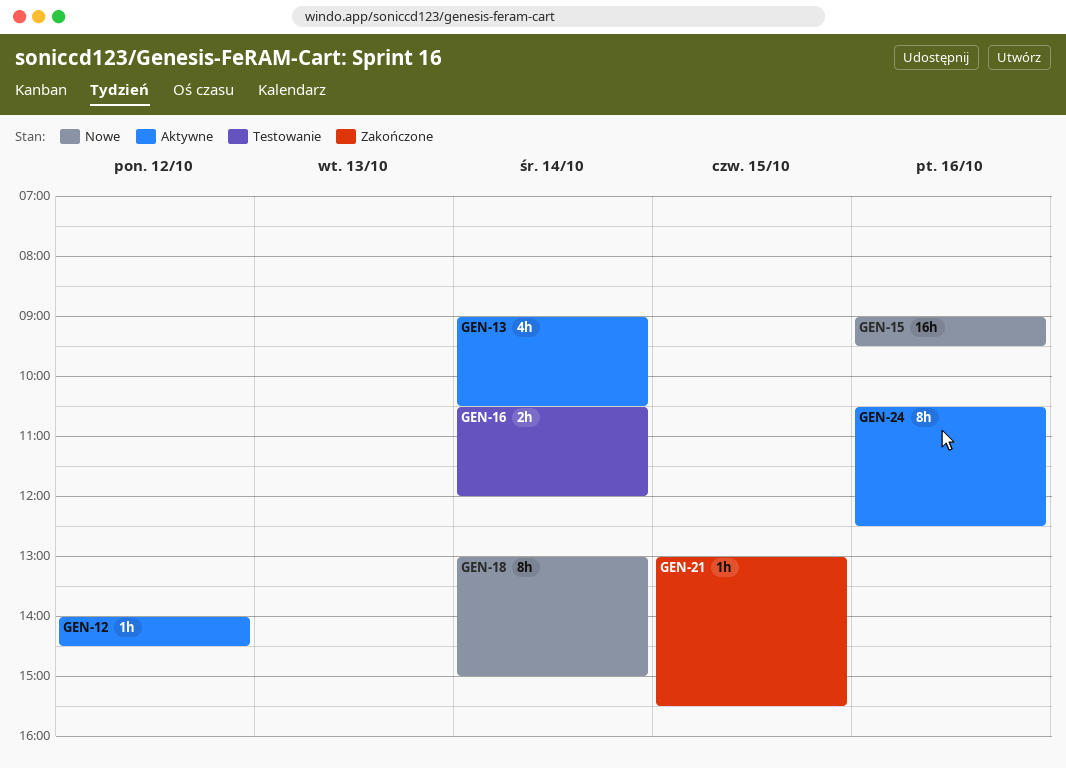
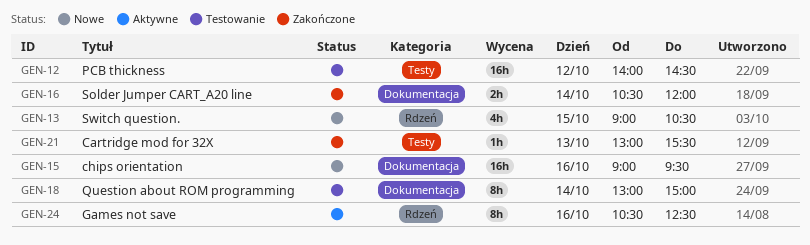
GEN-12, status: Aktywne -> Testowanie
GEN-12, estimate: 1h -> 16h
GEN-13, status: Aktywne -> Nowe
GEN-13, day: Oct 14 -> Oct 15
GEN-16, status: Testowanie -> Zakończone
GEN-18, status: Nowe -> Testowanie
GEN-21, day: Oct 15 -> Oct 13

